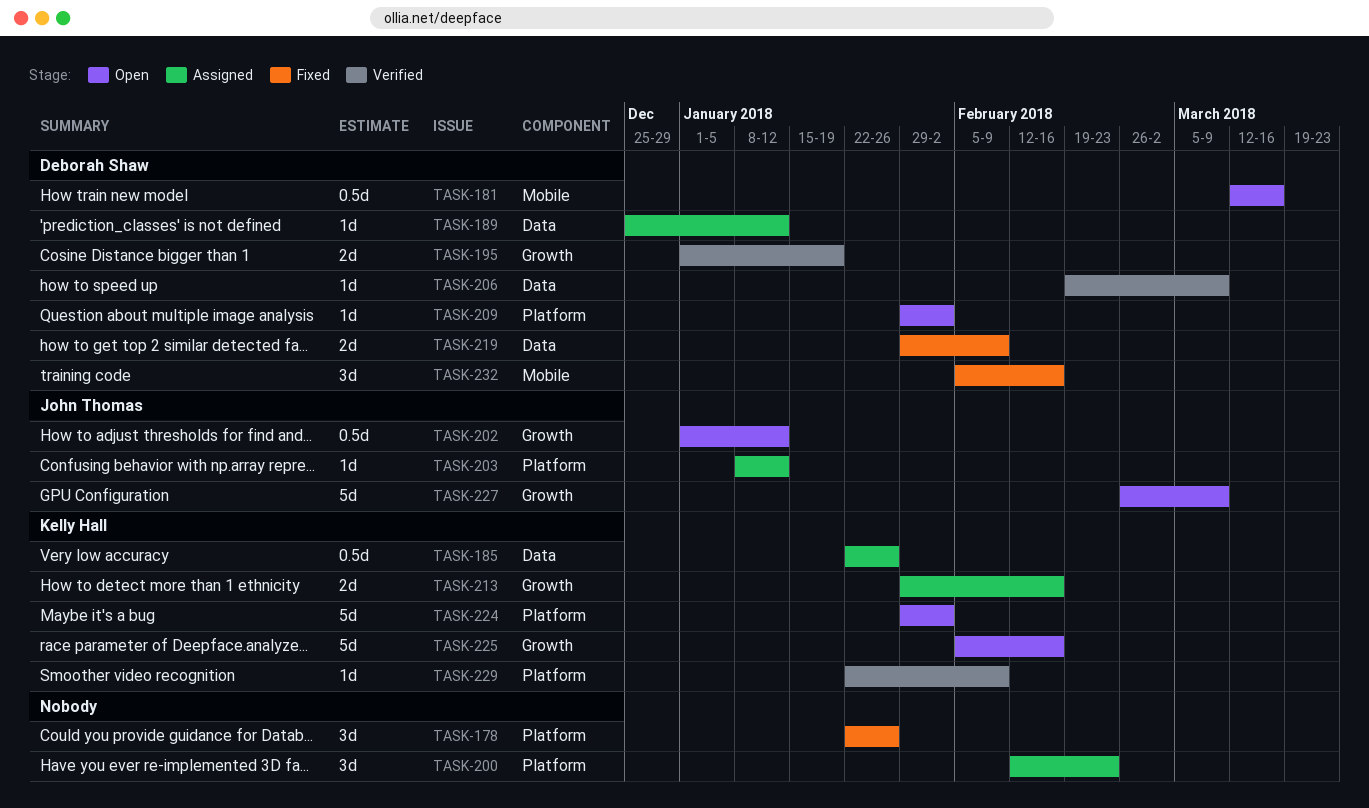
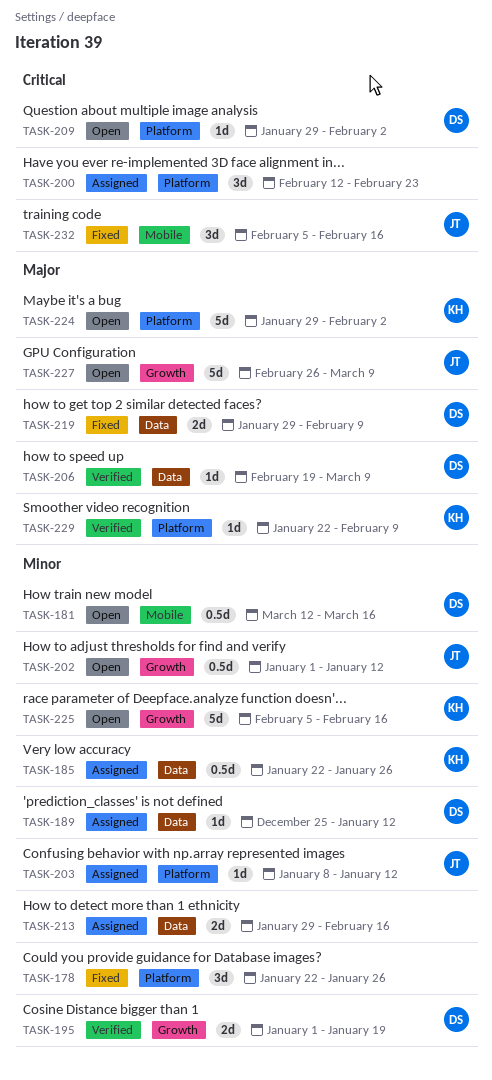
TASK-213, owner: Kelly Hall -> none
TASK-213, label: Growth -> Data
TASK-232, owner: Deborah Shaw -> John Thomas

